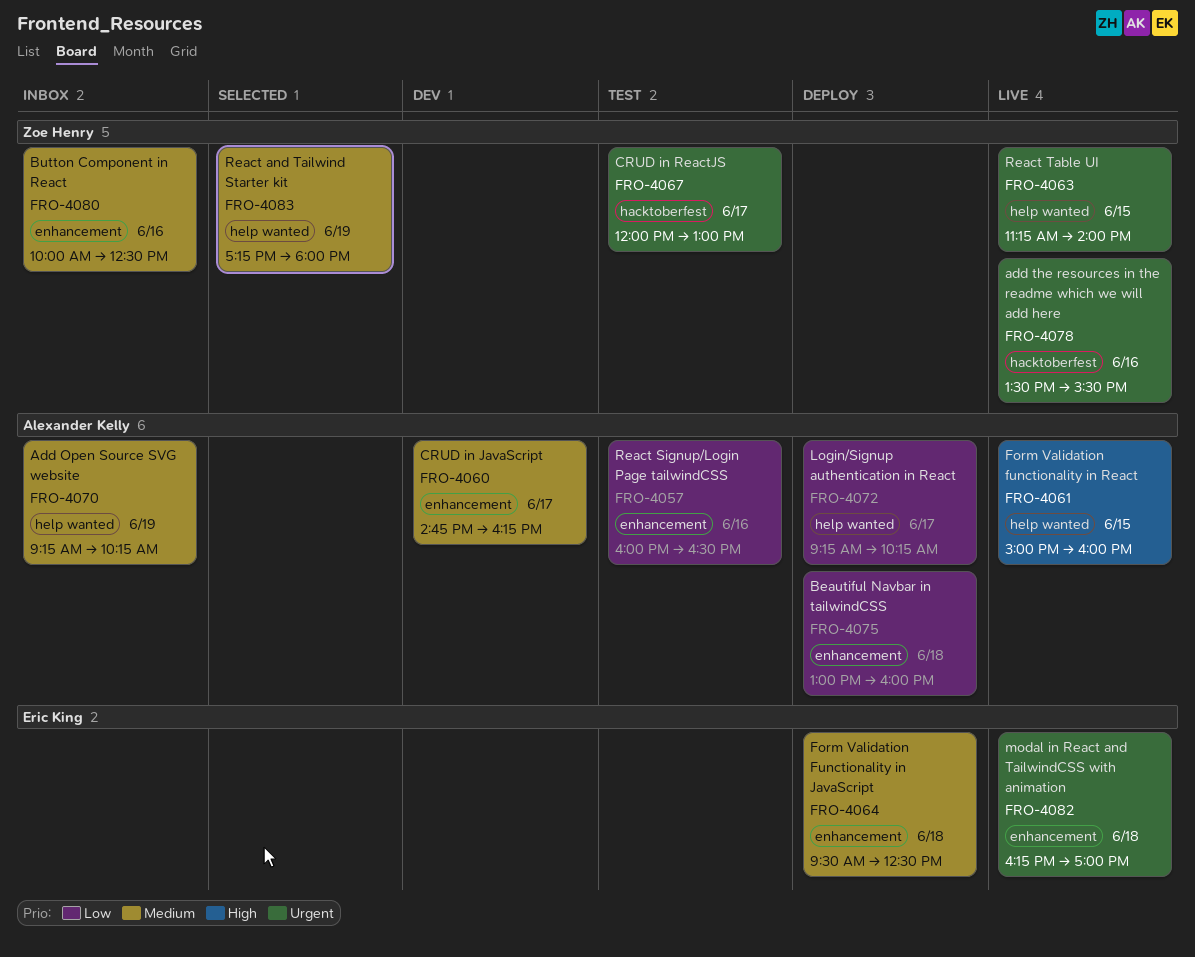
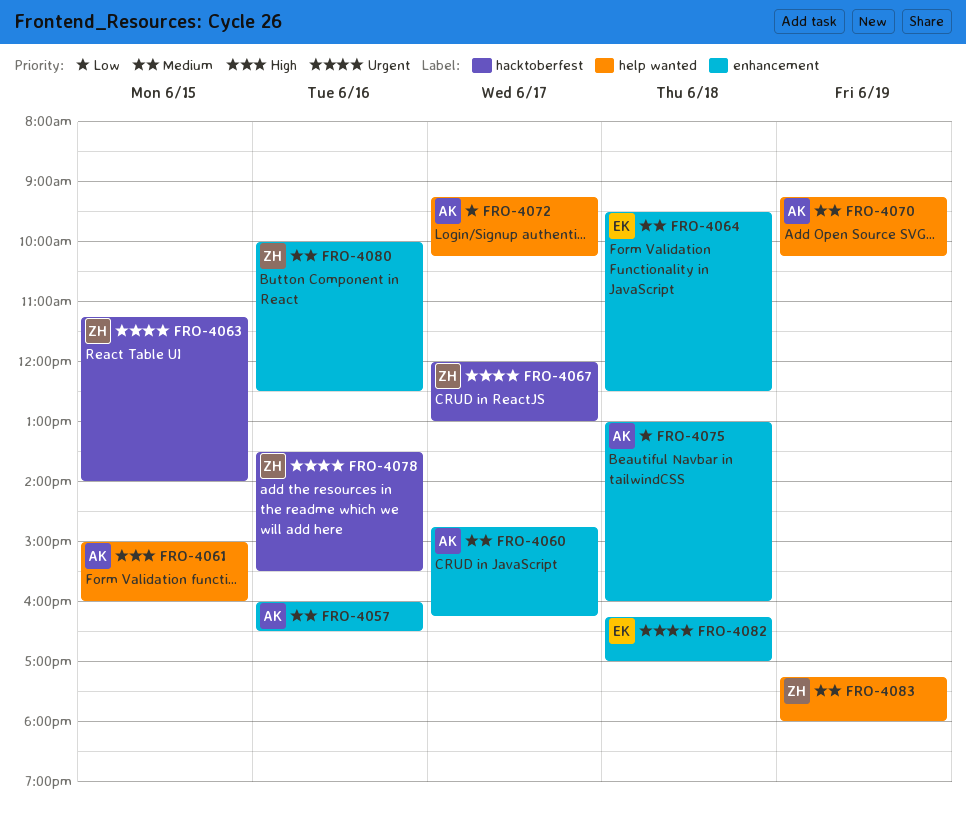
FRO-4057, priority: Low -> Medium
FRO-4063, label: help wanted -> hacktoberfest

